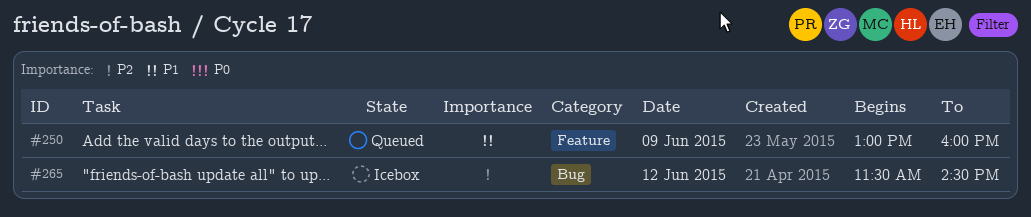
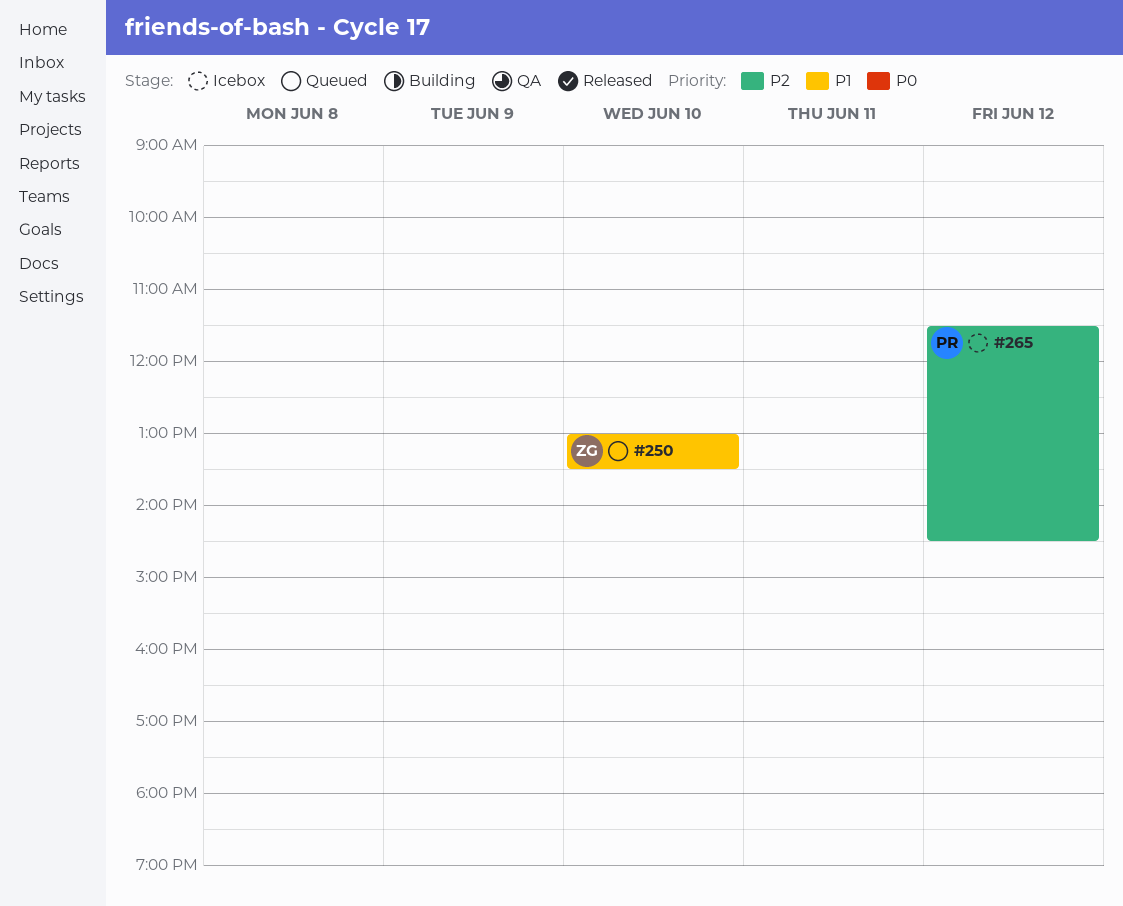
#250, day: Jun 9 -> Jun 10
#250, ends: 16:00 -> 13:30

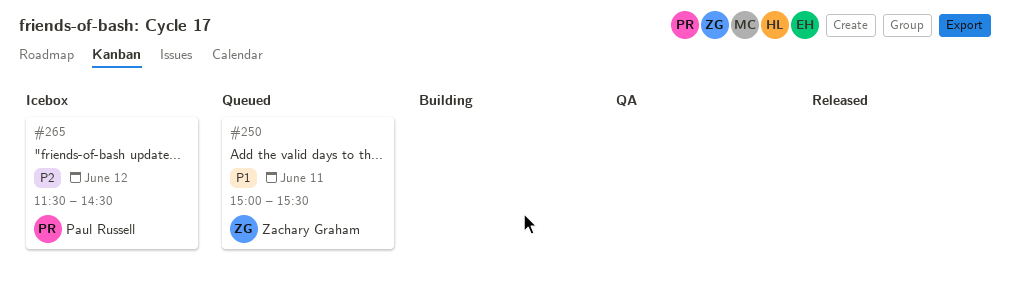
#250, day: Jun 10 -> Jun 11
#250, begins: 13:00 -> 15:00
#250, ends: 13:30 -> 15:30

